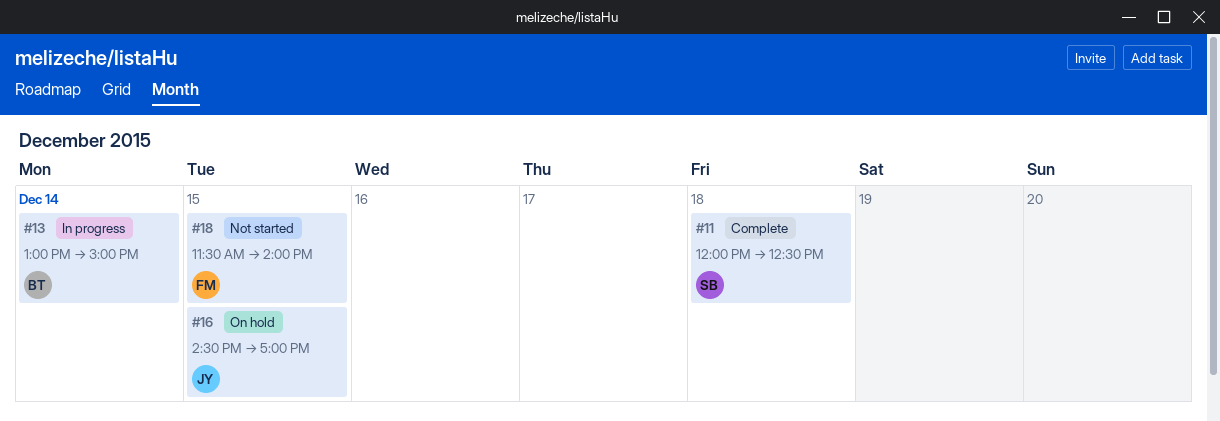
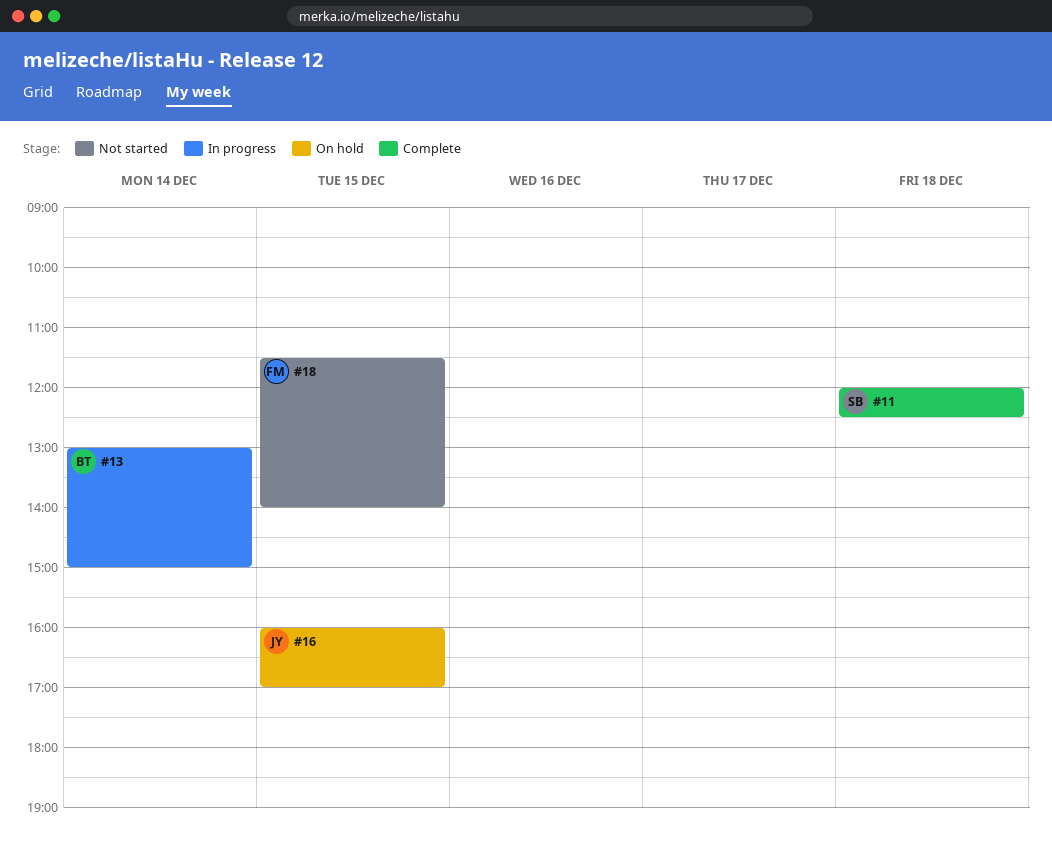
#16, begins: 14:30 -> 16:00

